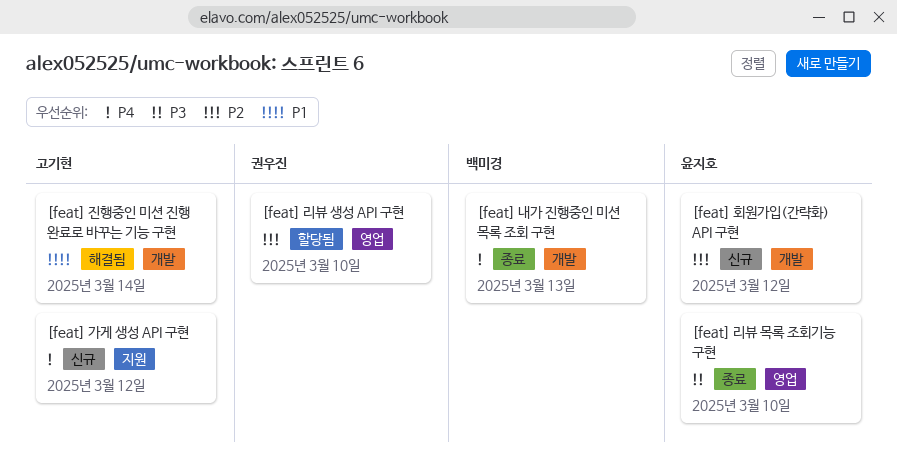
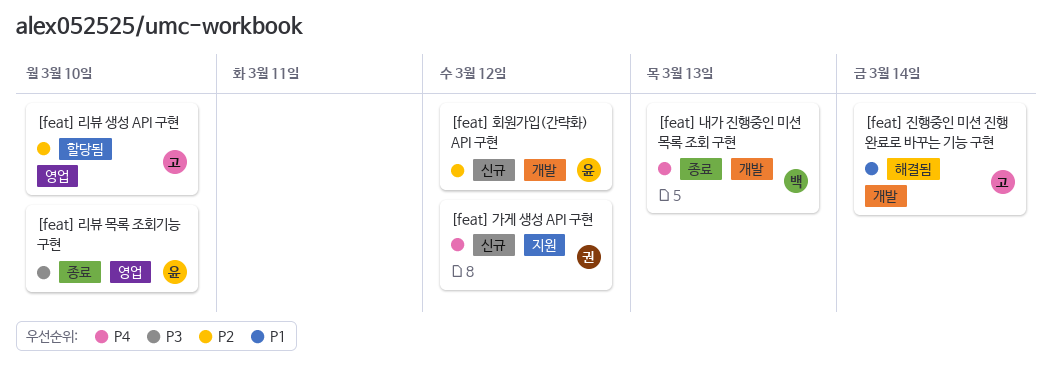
[feat] 가게 생성 API 구현, owner: 고기현 -> 권우진
[feat] 리뷰 생성 API 구현, owner: 권우진 -> 고기현

